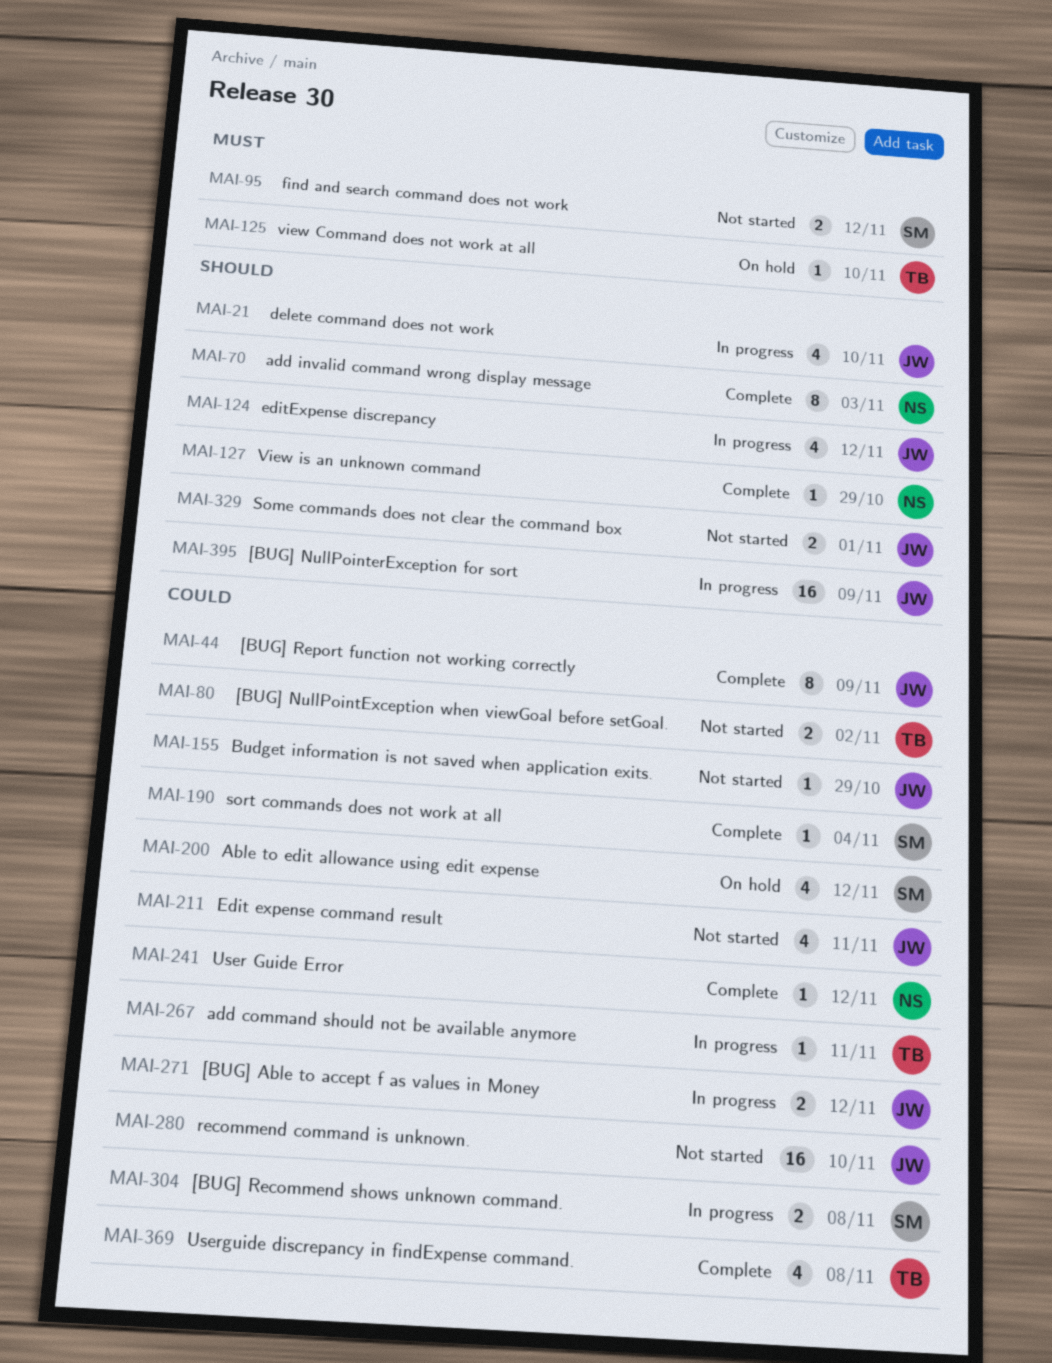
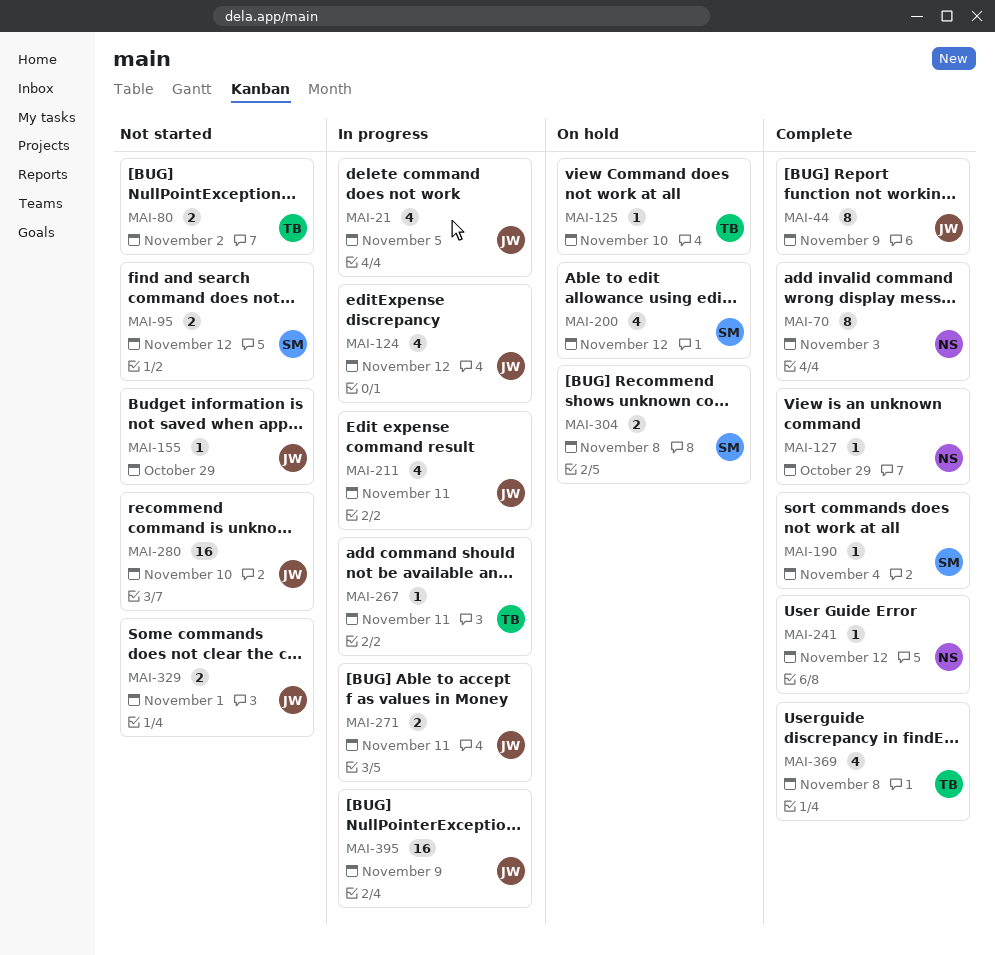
MAI-21, due: Nov 10 -> Nov 5
MAI-211, status: Not started -> In progress
MAI-271, due: Nov 12 -> Nov 11
MAI-304, status: In progress -> On hold

